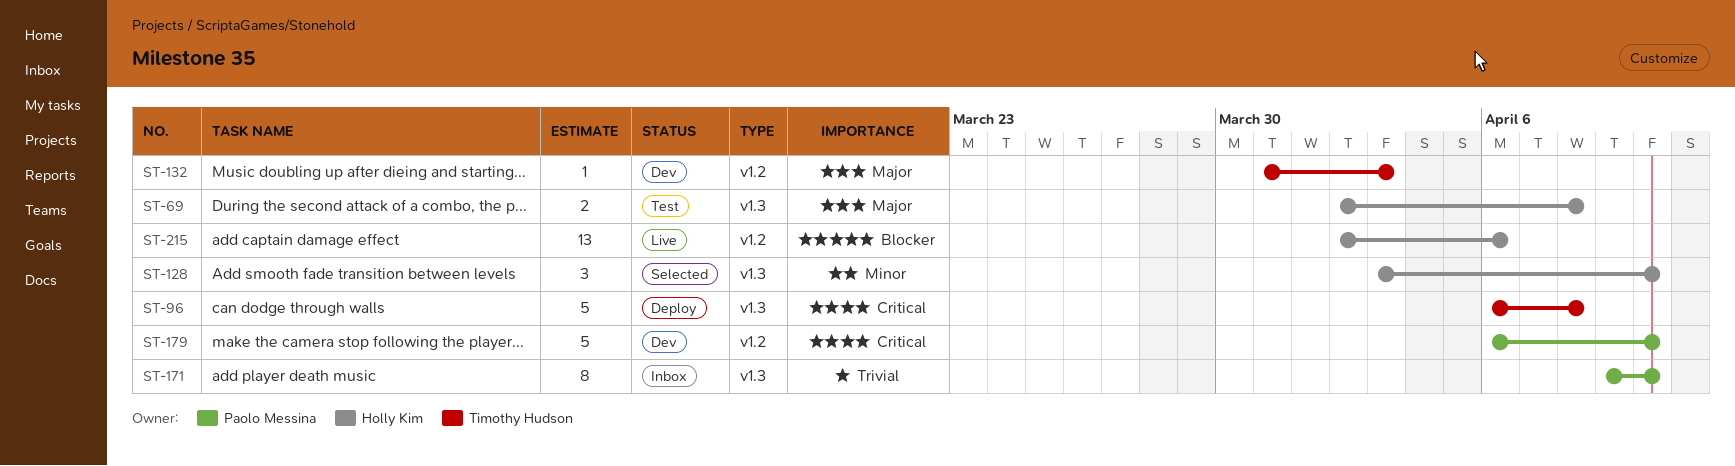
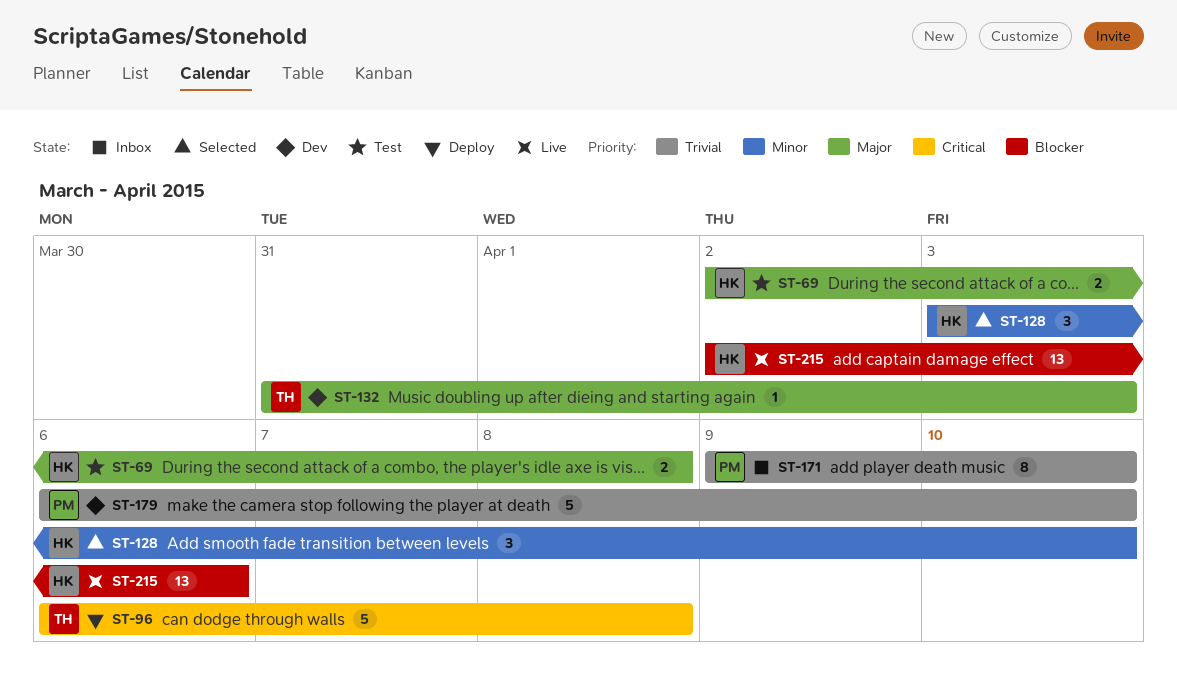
ST-179, priority: Critical -> Trivial

